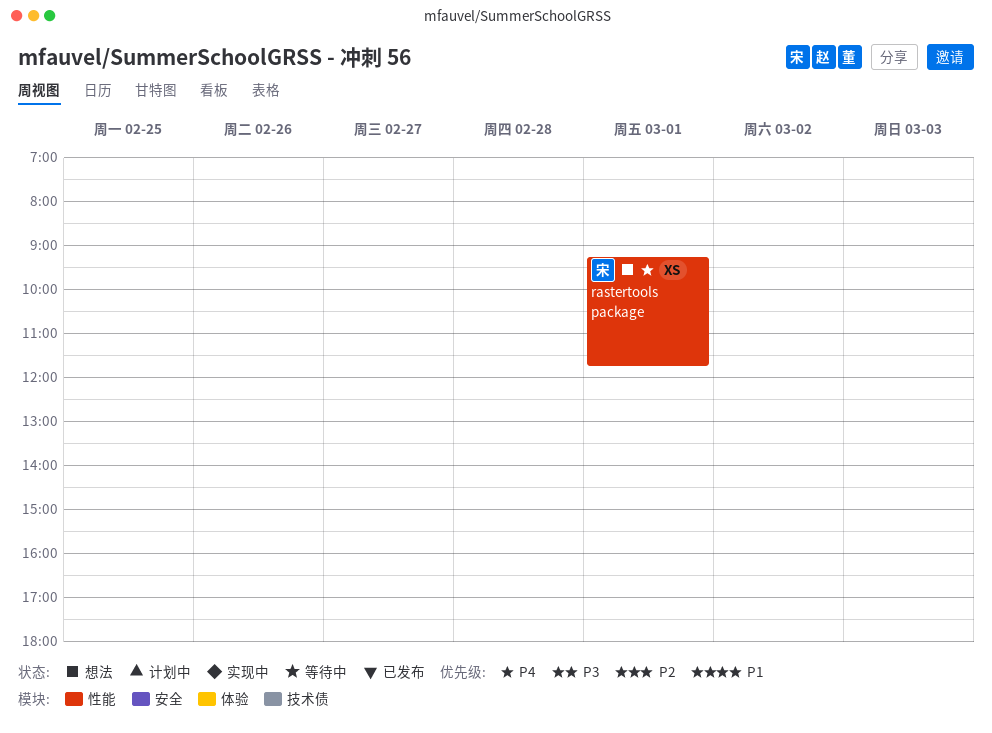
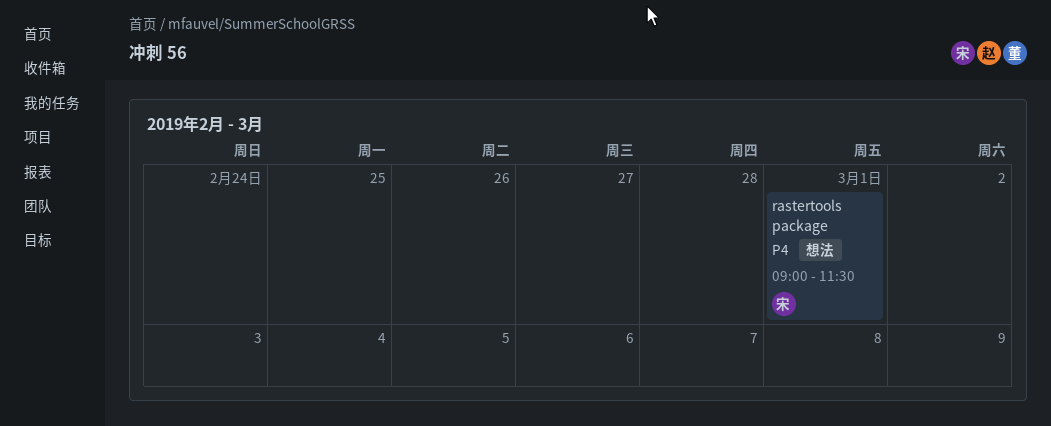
rastertools package, begins: 09:15 -> 09:00
rastertools package, ends: 11:45 -> 11:30

